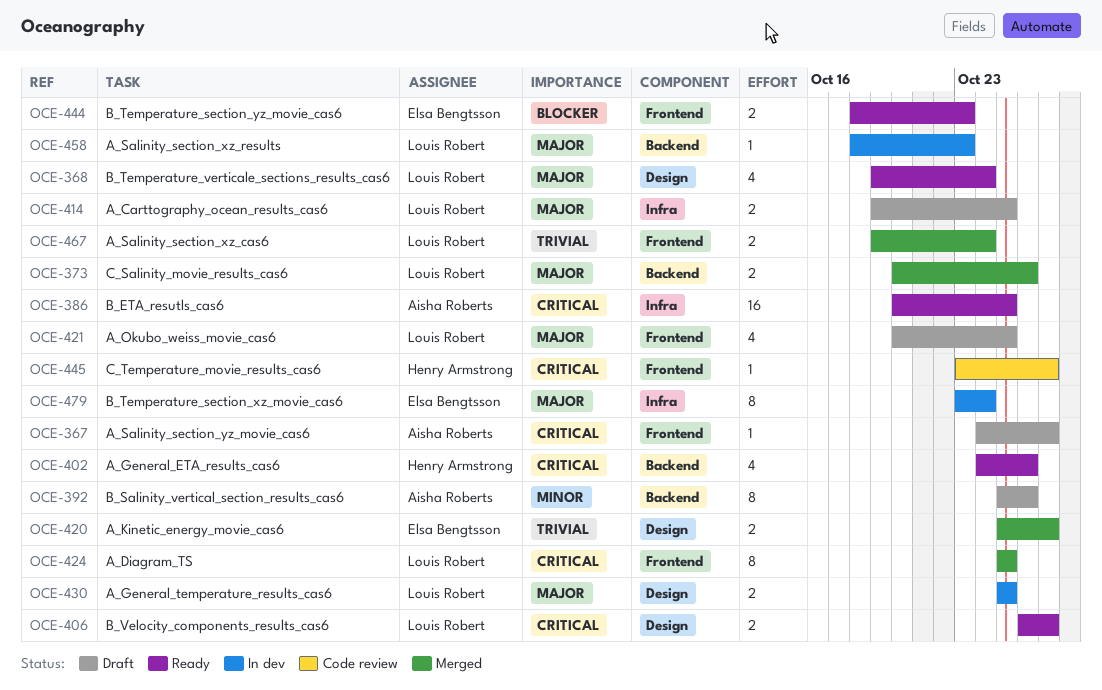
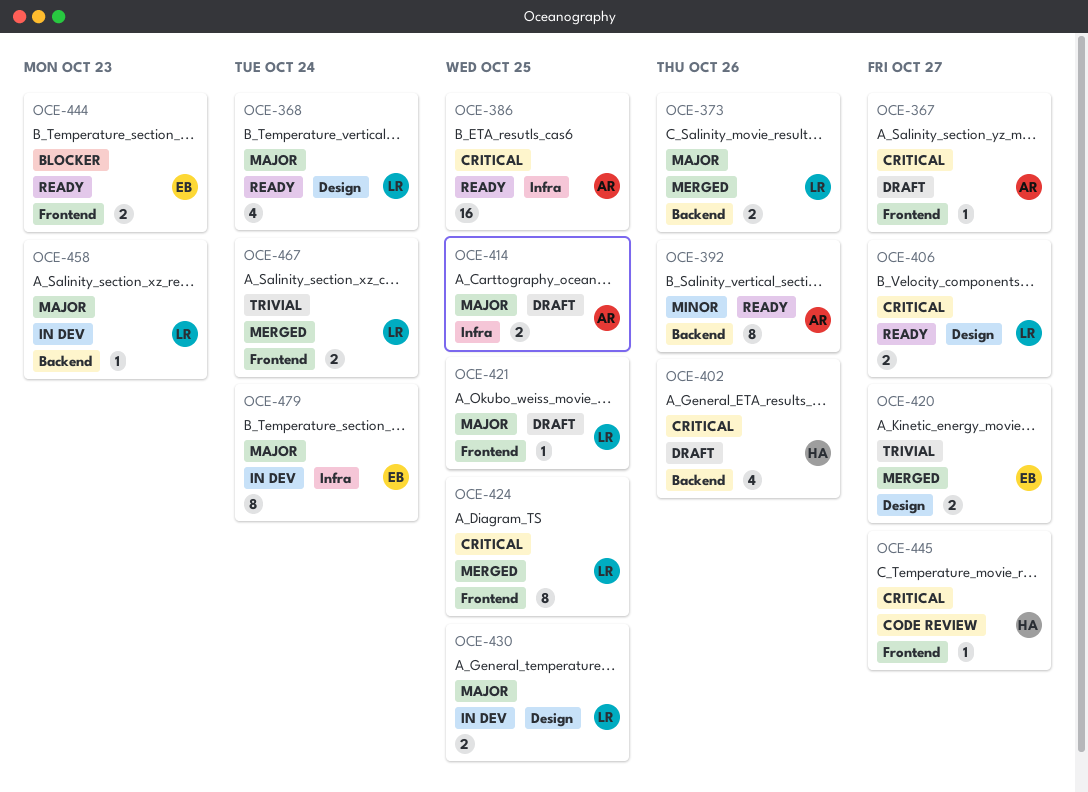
OCE-392, status: Draft -> Ready
OCE-402, status: Ready -> Draft
OCE-414, owner: Louis Robert -> Aisha Roberts
OCE-421, estimate: 4 -> 1

